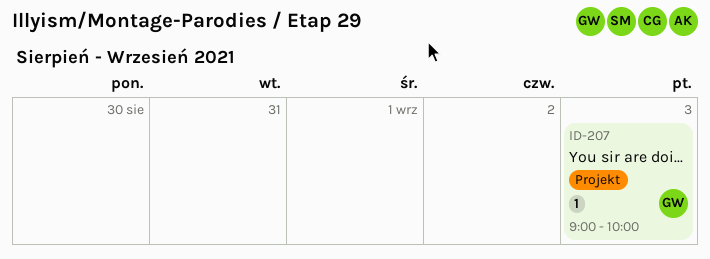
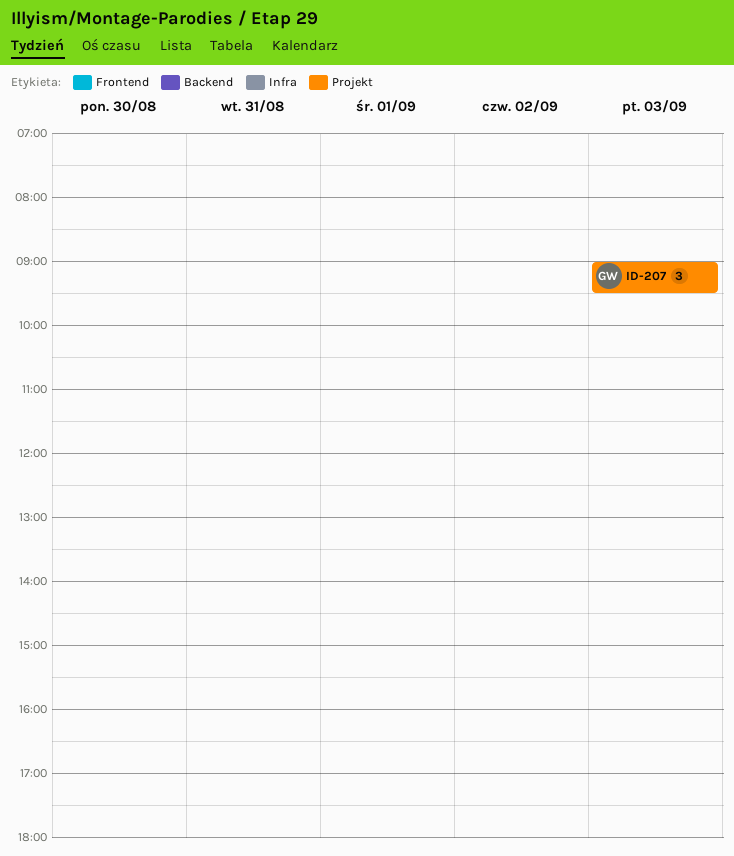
ID-207, estimate: 1 -> 3
ID-207, ends: 10:00 -> 09:30

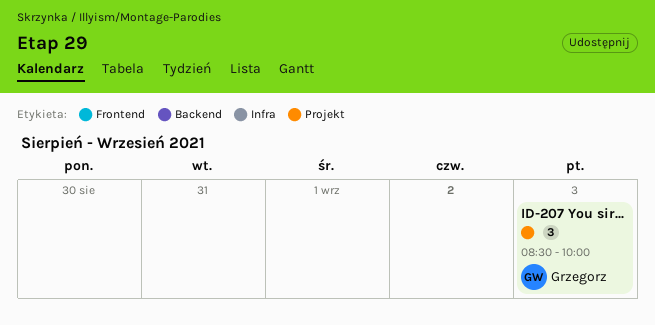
ID-207, begins: 09:00 -> 08:30
ID-207, ends: 09:30 -> 10:00

